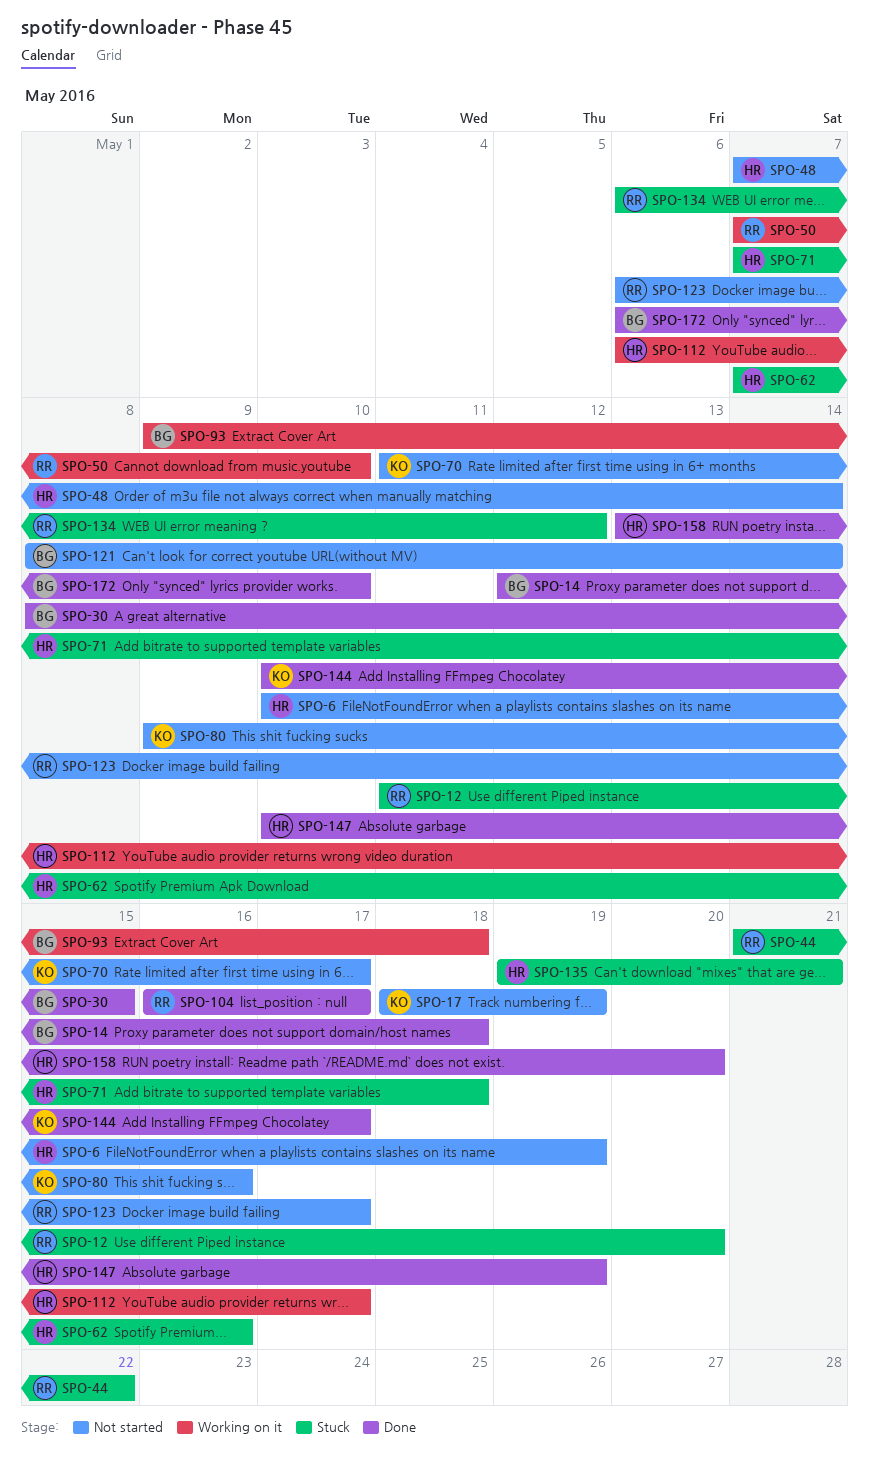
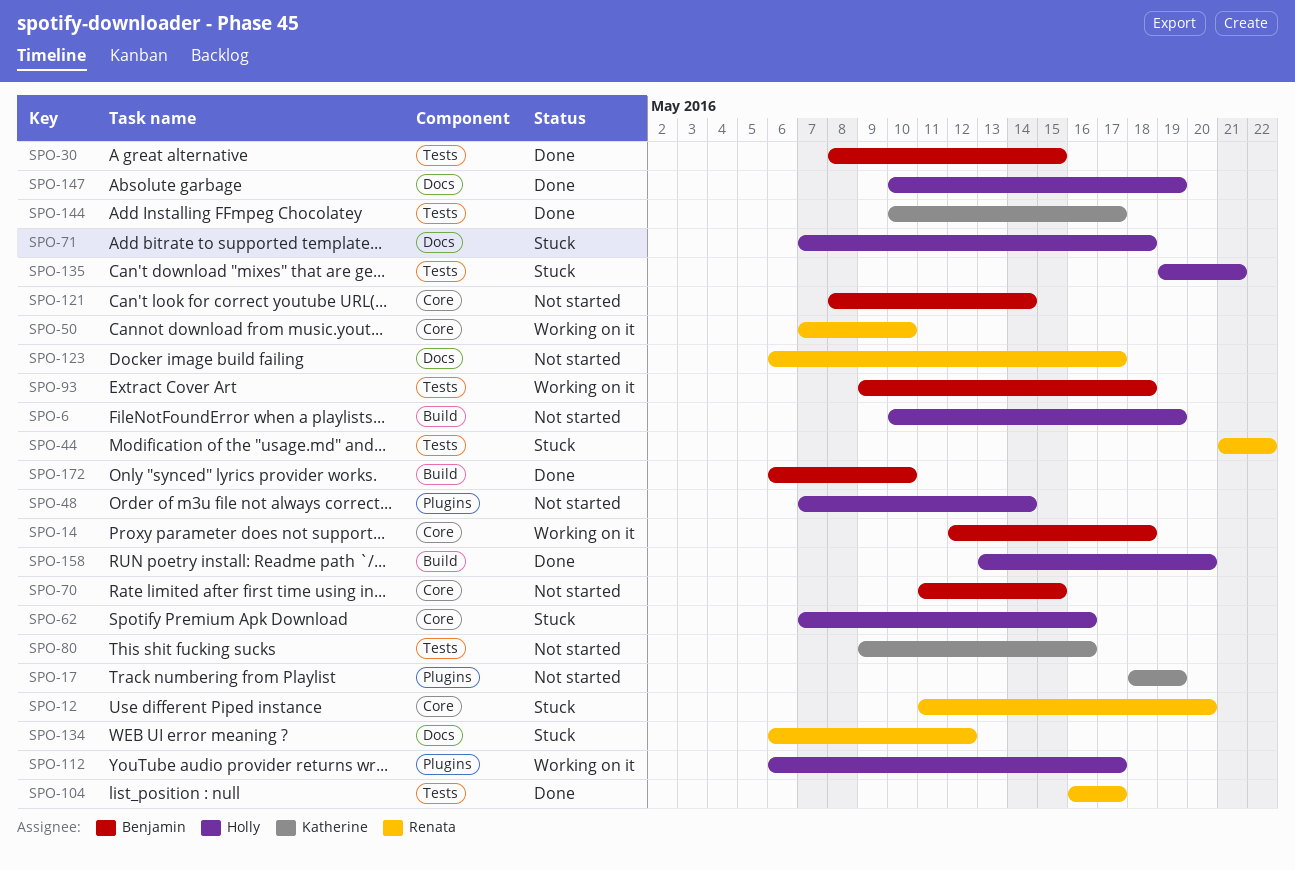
SPO-14, status: Done -> Working on it
SPO-70, owner: Katherine -> Benjamin
SPO-70, due: May 17 -> May 15

